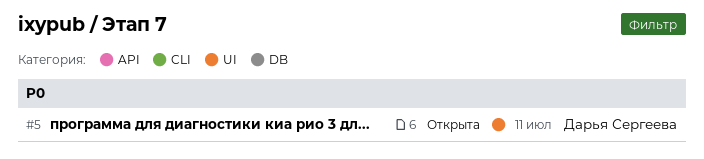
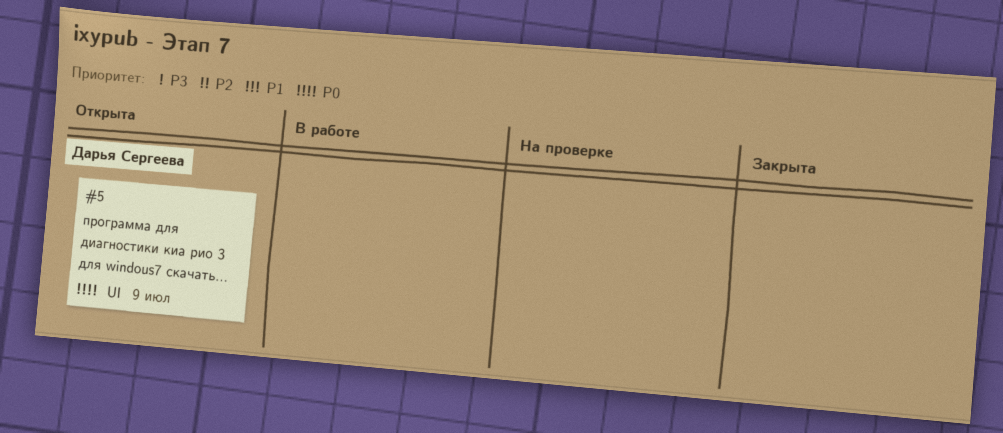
#5, due: Jul 11 -> Jul 9

